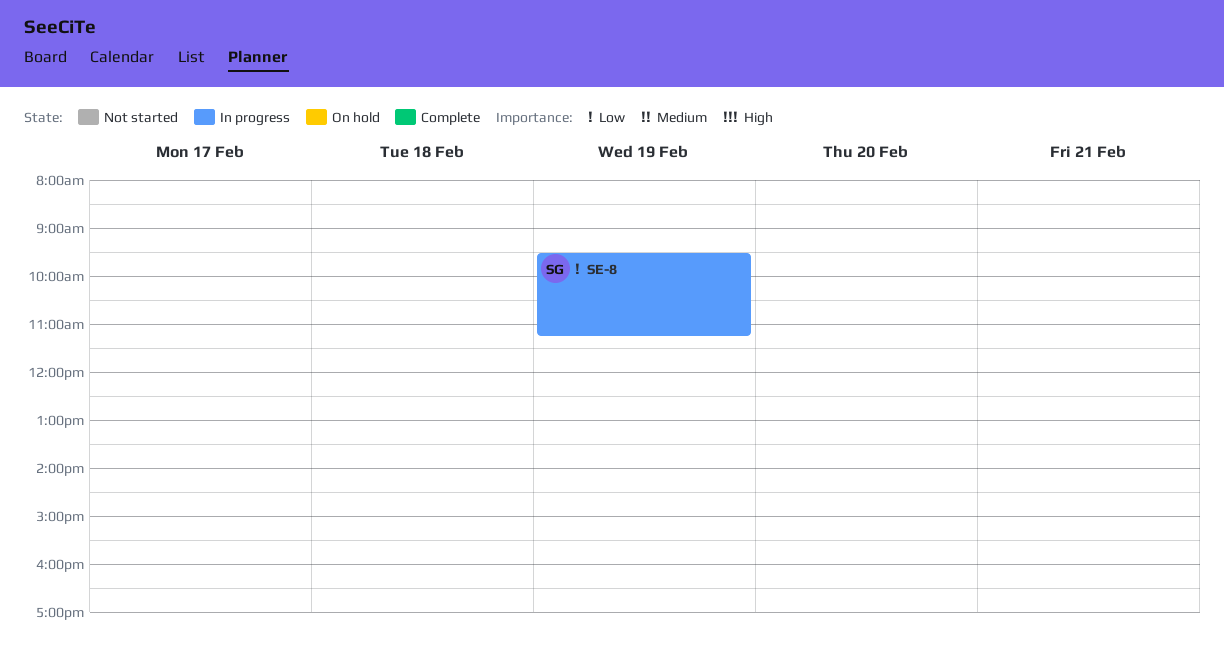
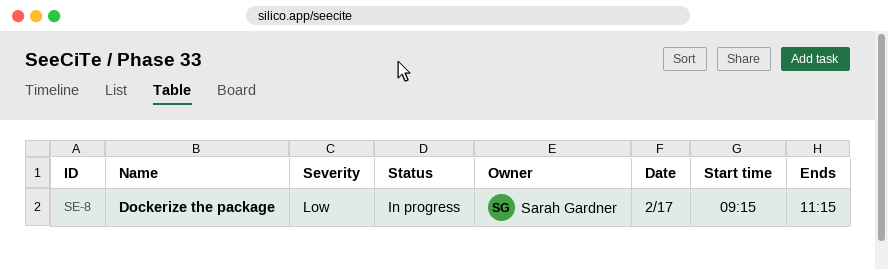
SE-8, day: Feb 19 -> Feb 17
SE-8, begins: 09:30 -> 09:15

